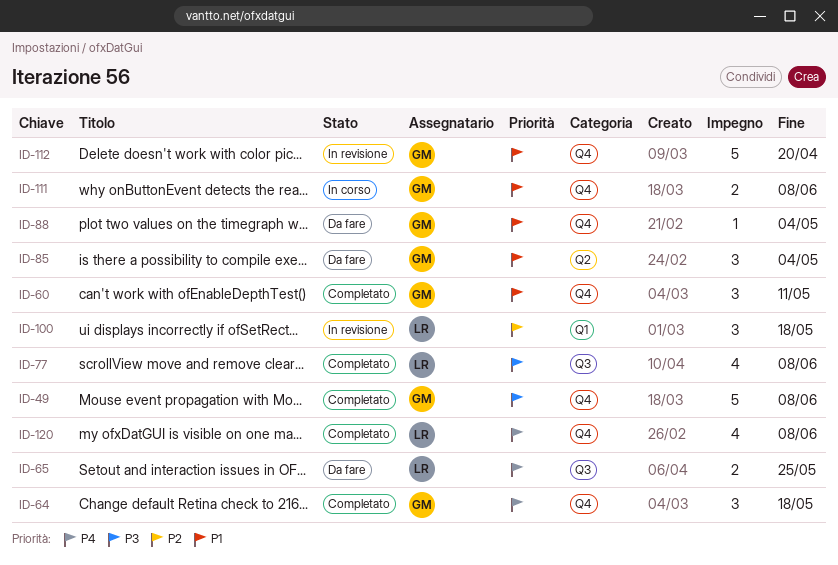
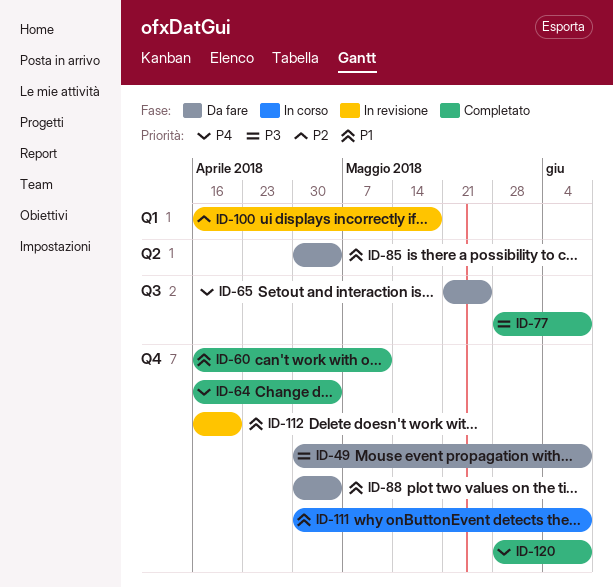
ID-49, status: Completato -> Da fare
ID-64, due: May 18 -> May 4

